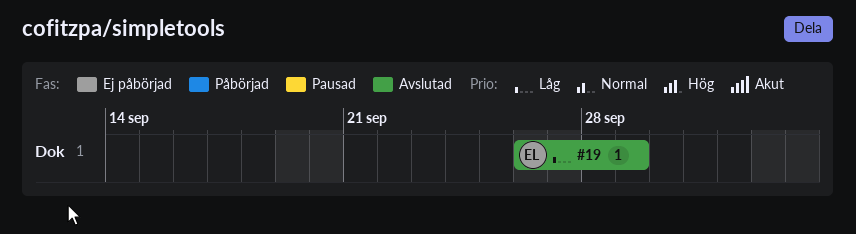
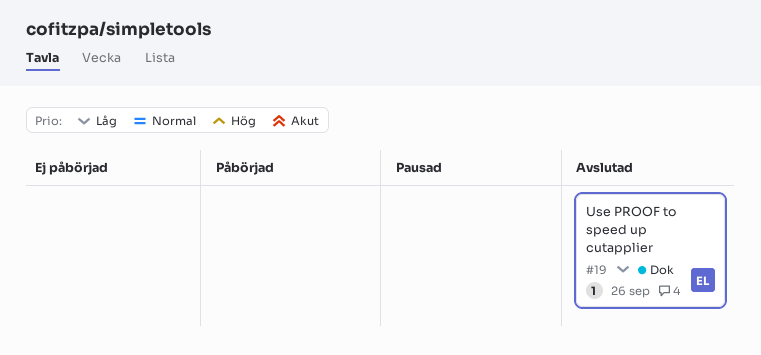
#19, due: Sep 29 -> Sep 26

